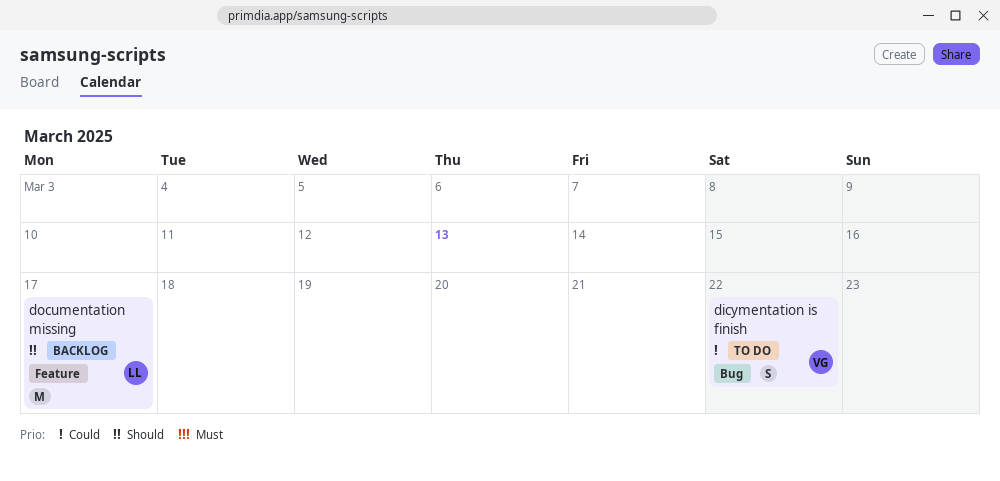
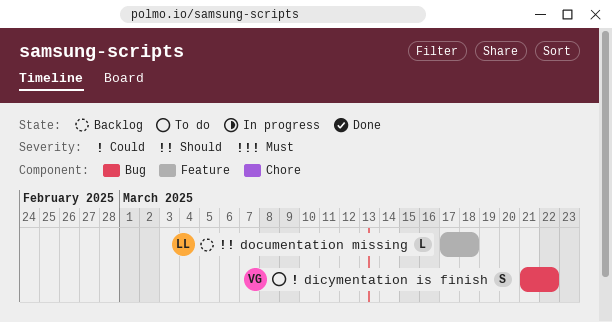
documentation missing, estimate: M -> L
documentation missing, due: Mar 17 -> Mar 18

